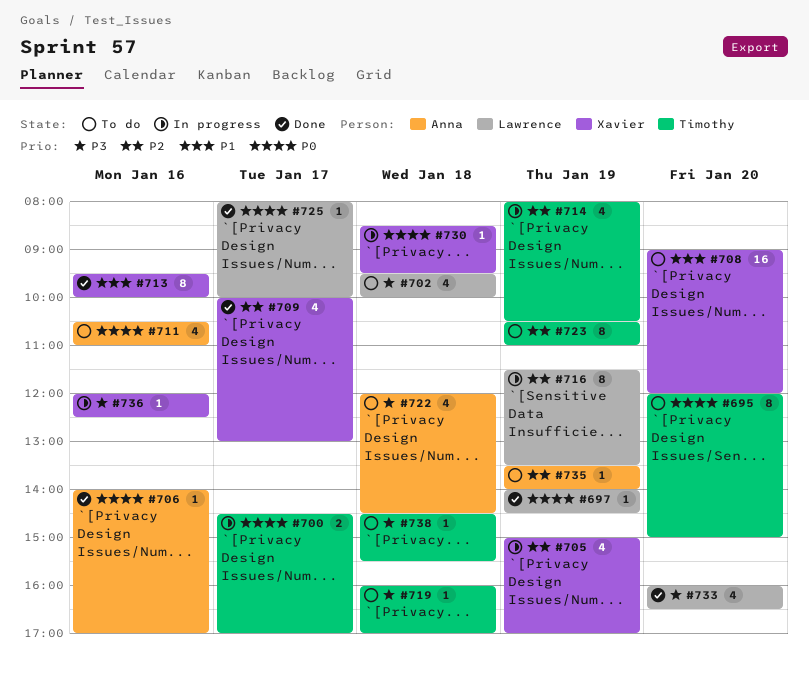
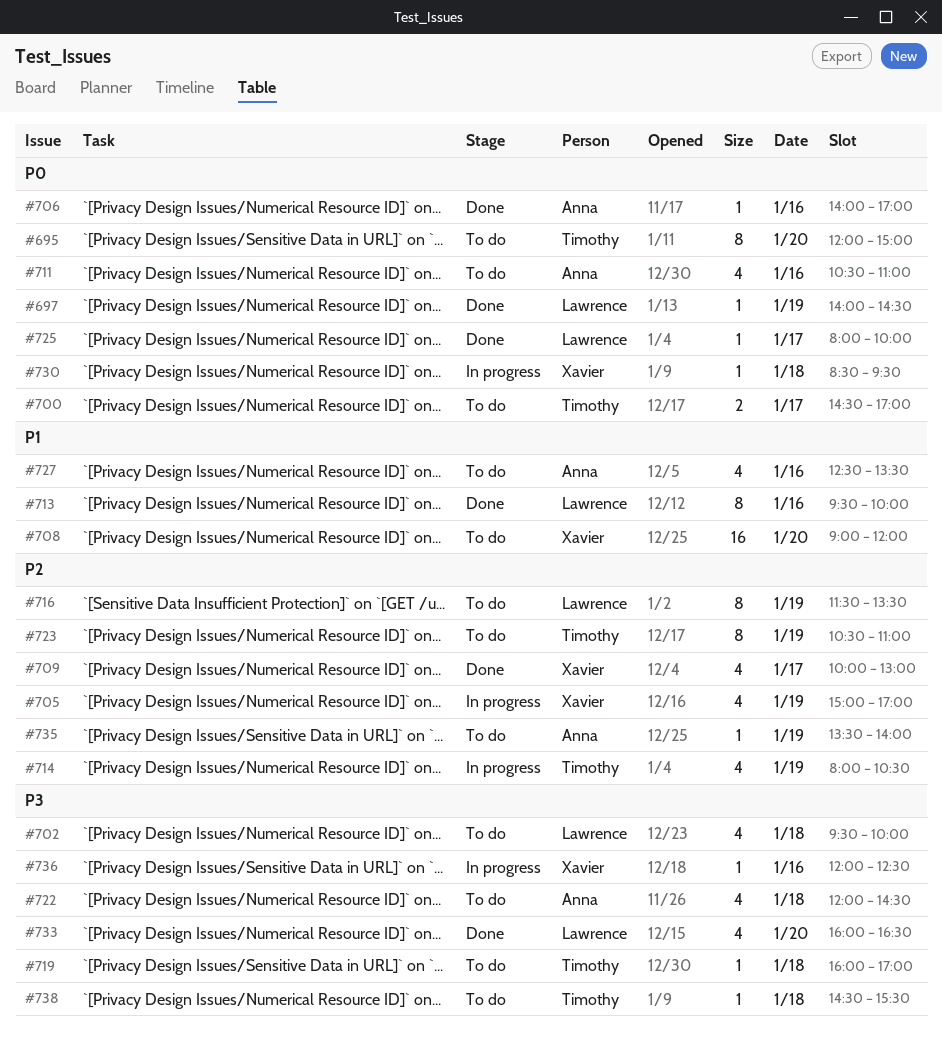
#700, status: In progress -> To do
#713, owner: Xavier -> Lawrence
#716, status: In progress -> To do
#727: none -> present

